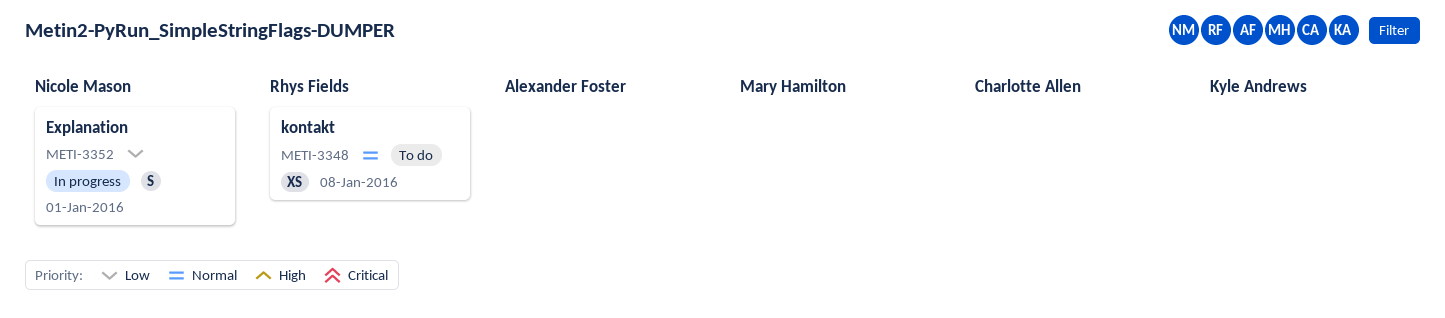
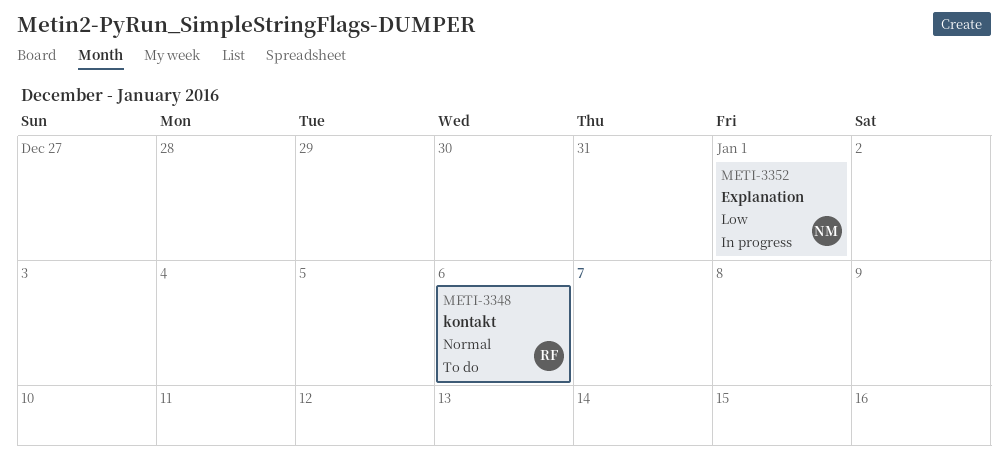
METI-3348, due: Jan 8 -> Jan 6

